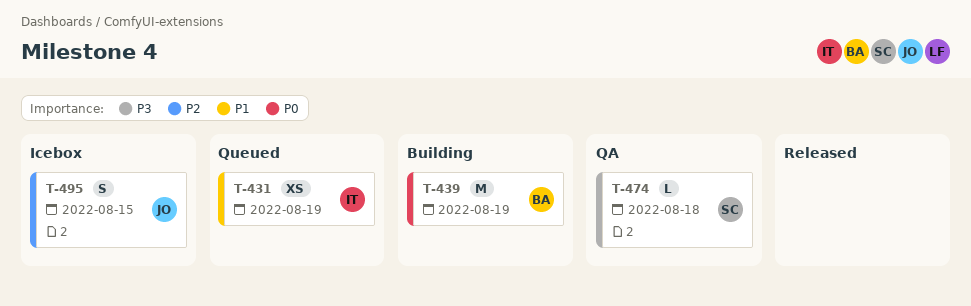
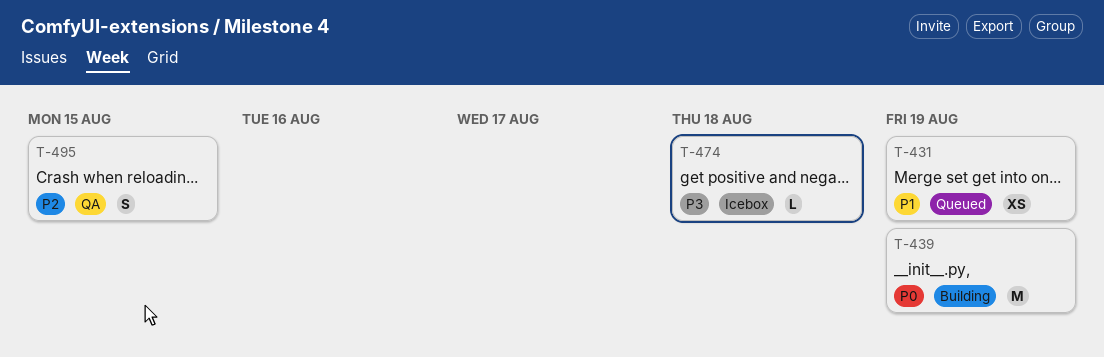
T-474, status: QA -> Icebox
T-495, status: Icebox -> QA

